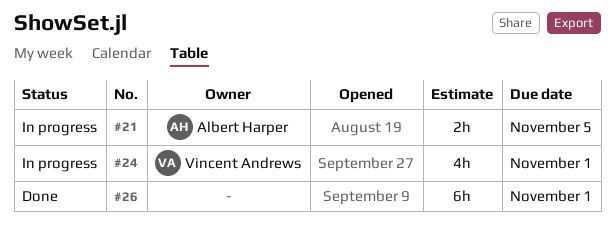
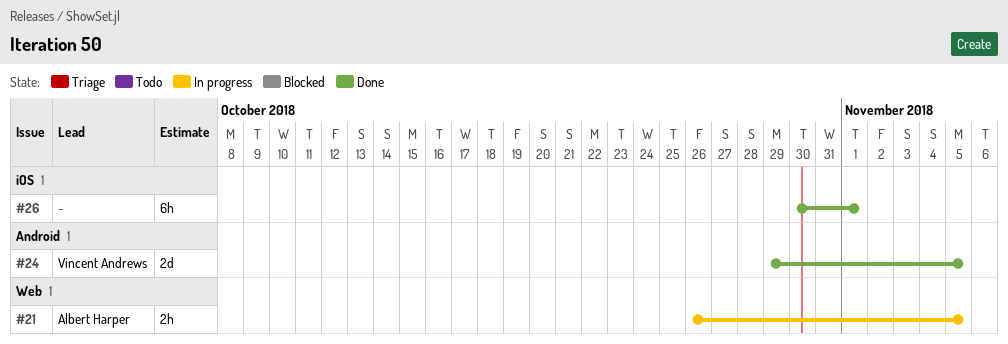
#24, status: In progress -> Done
#24, estimate: 4h -> 2d
#24, due: Nov 1 -> Nov 5

